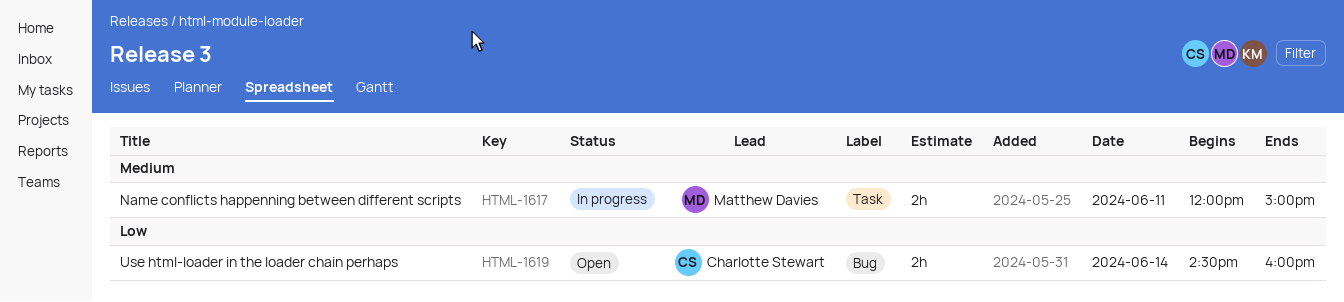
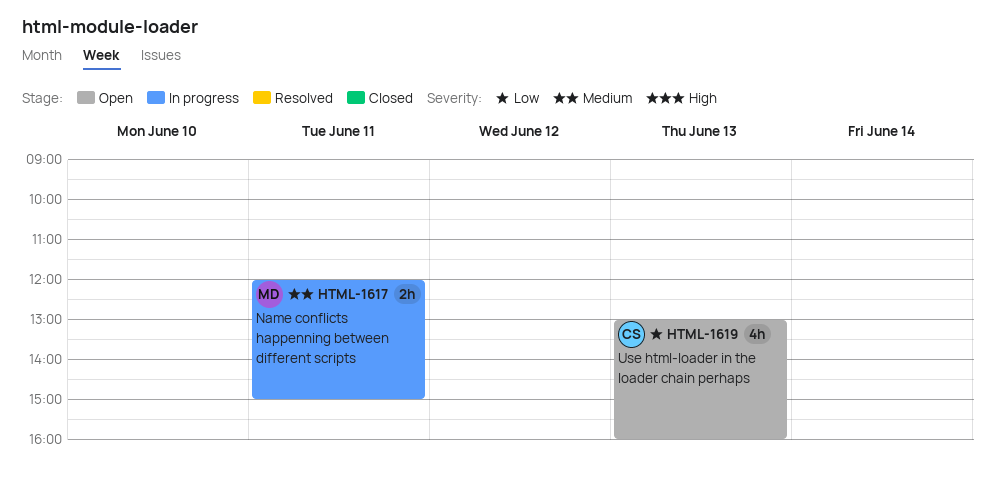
HTML-1619, estimate: 2h -> 4h
HTML-1619, day: Jun 14 -> Jun 13
HTML-1619, begins: 14:30 -> 13:00

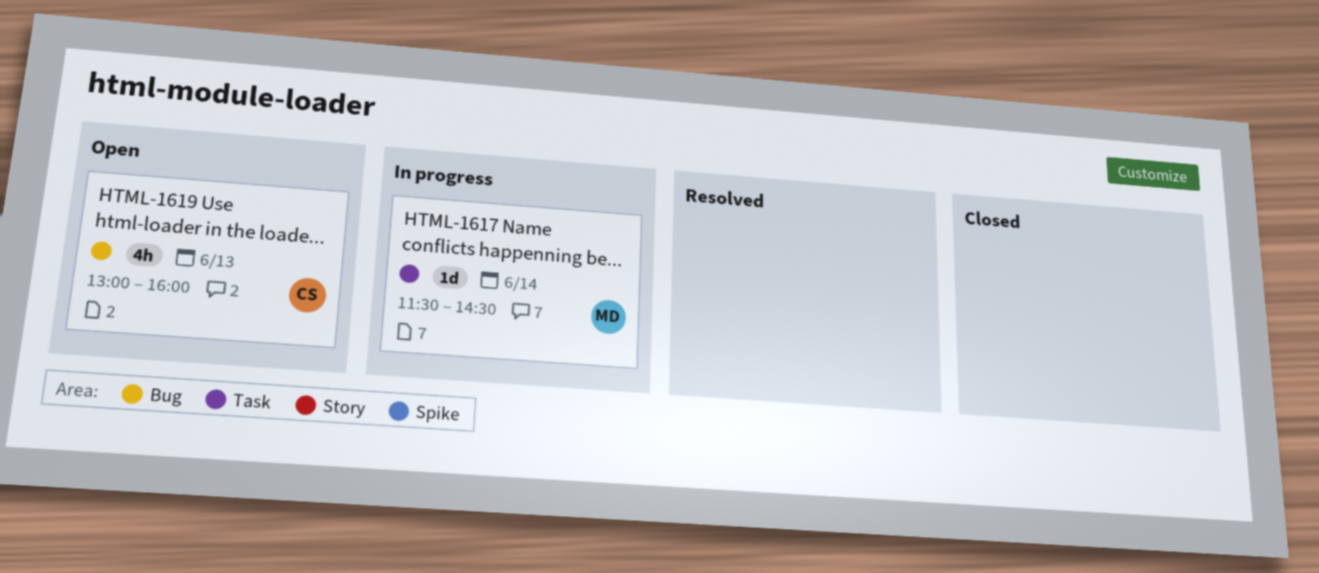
HTML-1617, estimate: 2h -> 1d
HTML-1617, day: Jun 11 -> Jun 14
HTML-1617, begins: 12:00 -> 11:30
HTML-1617, ends: 15:00 -> 14:30

